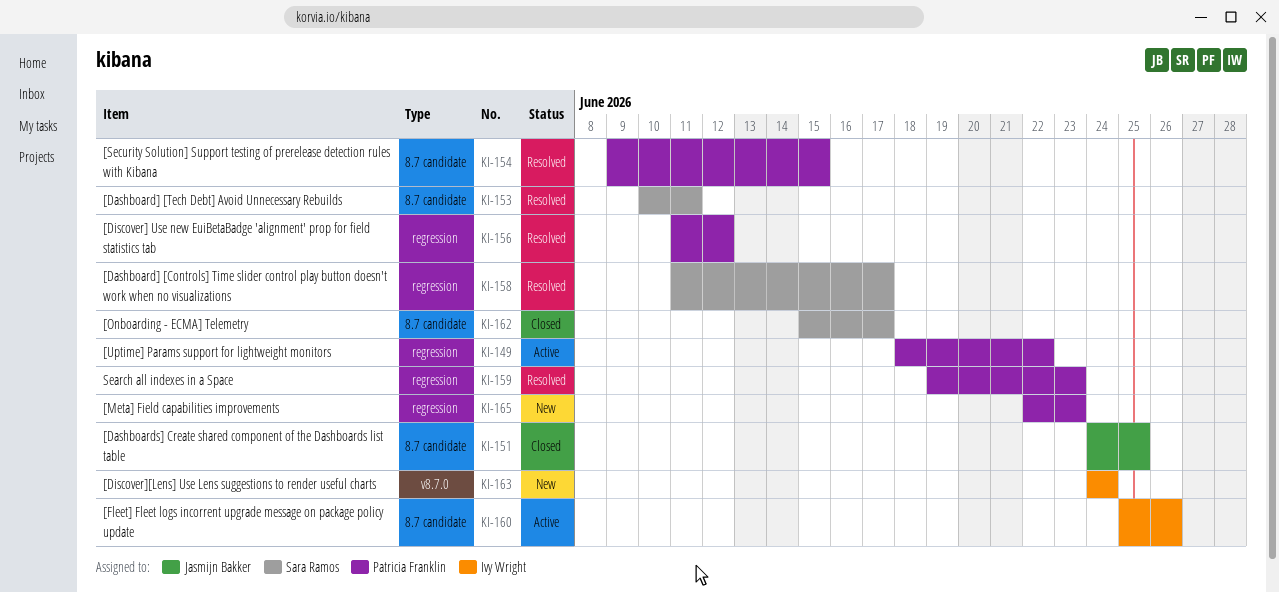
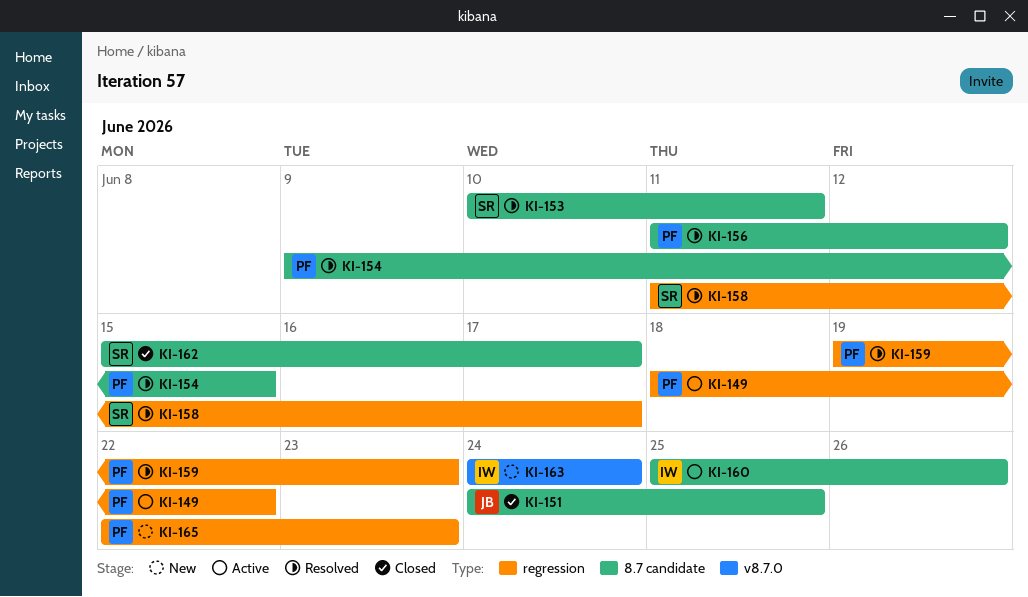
KI-156, label: regression -> 8.7 candidate

